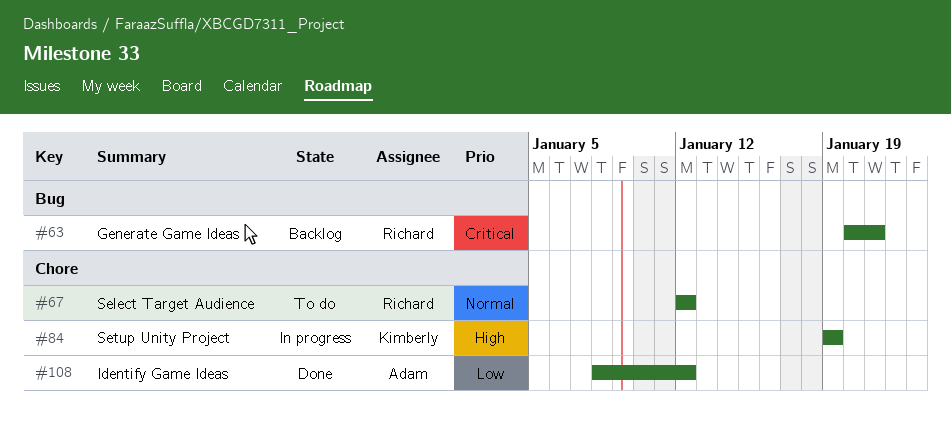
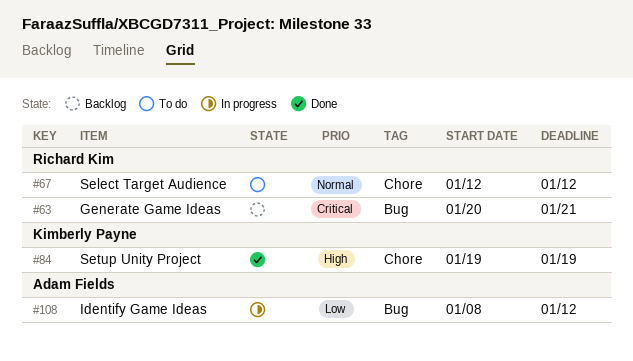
#84, status: In progress -> Done
#108, status: Done -> In progress
#108, label: Chore -> Bug

